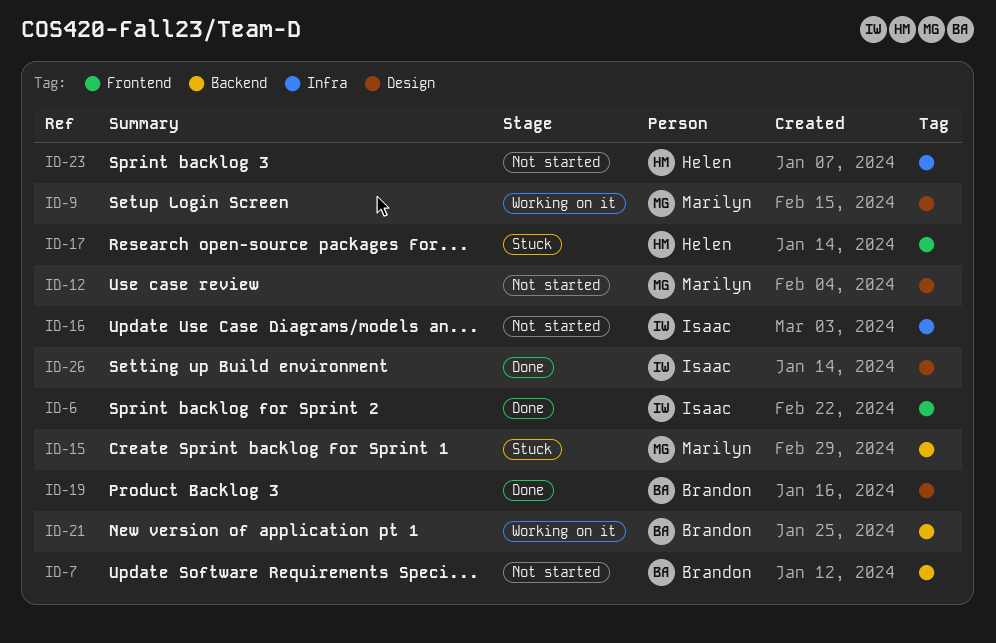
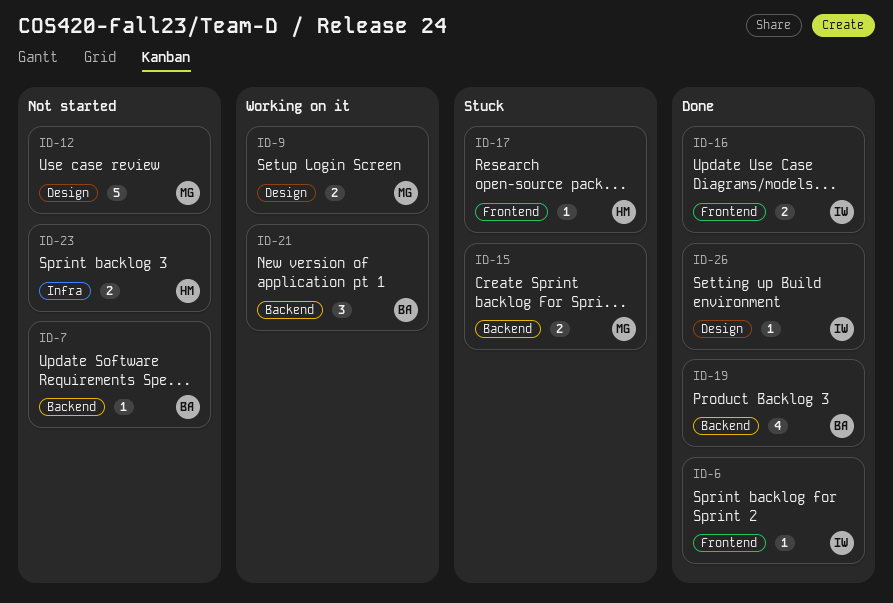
ID-16, status: Not started -> Done
ID-16, label: Infra -> Frontend
ID-19, label: Design -> Backend

